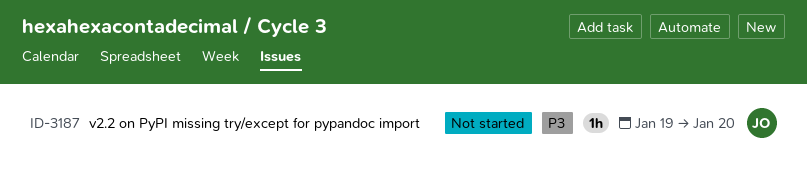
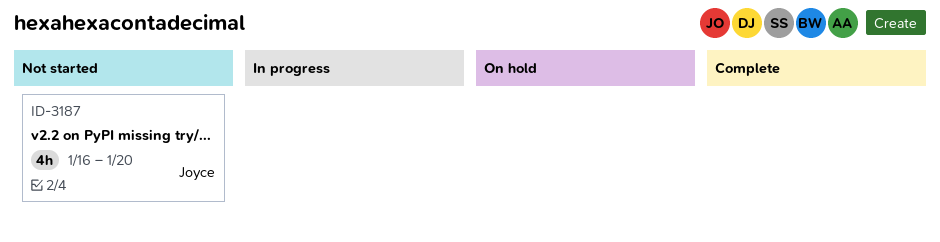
ID-3187, estimate: 1h -> 4h
ID-3187, start: Jan 19 -> Jan 16

